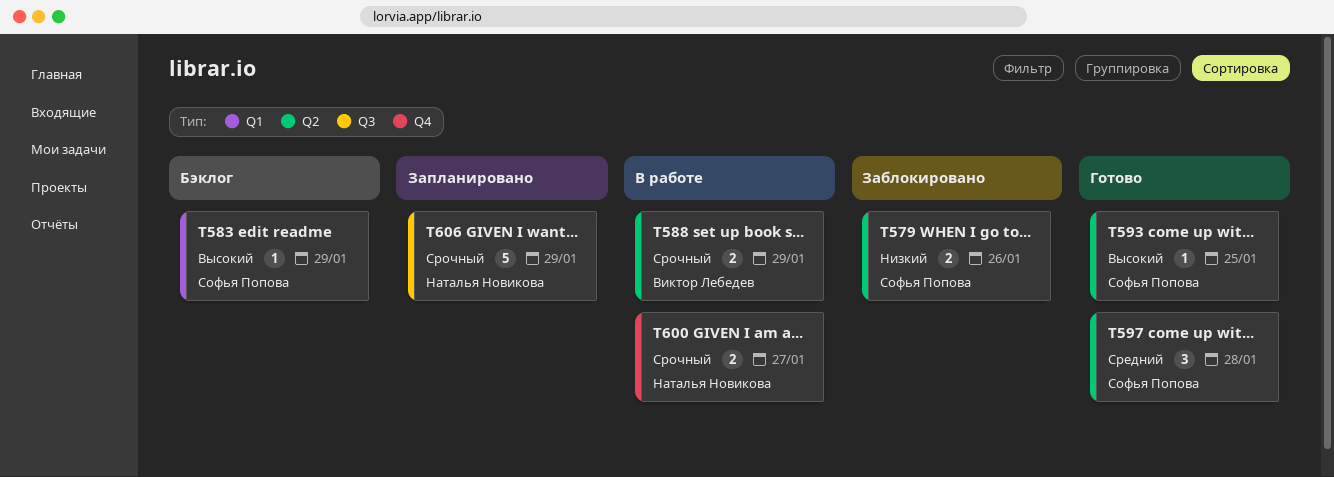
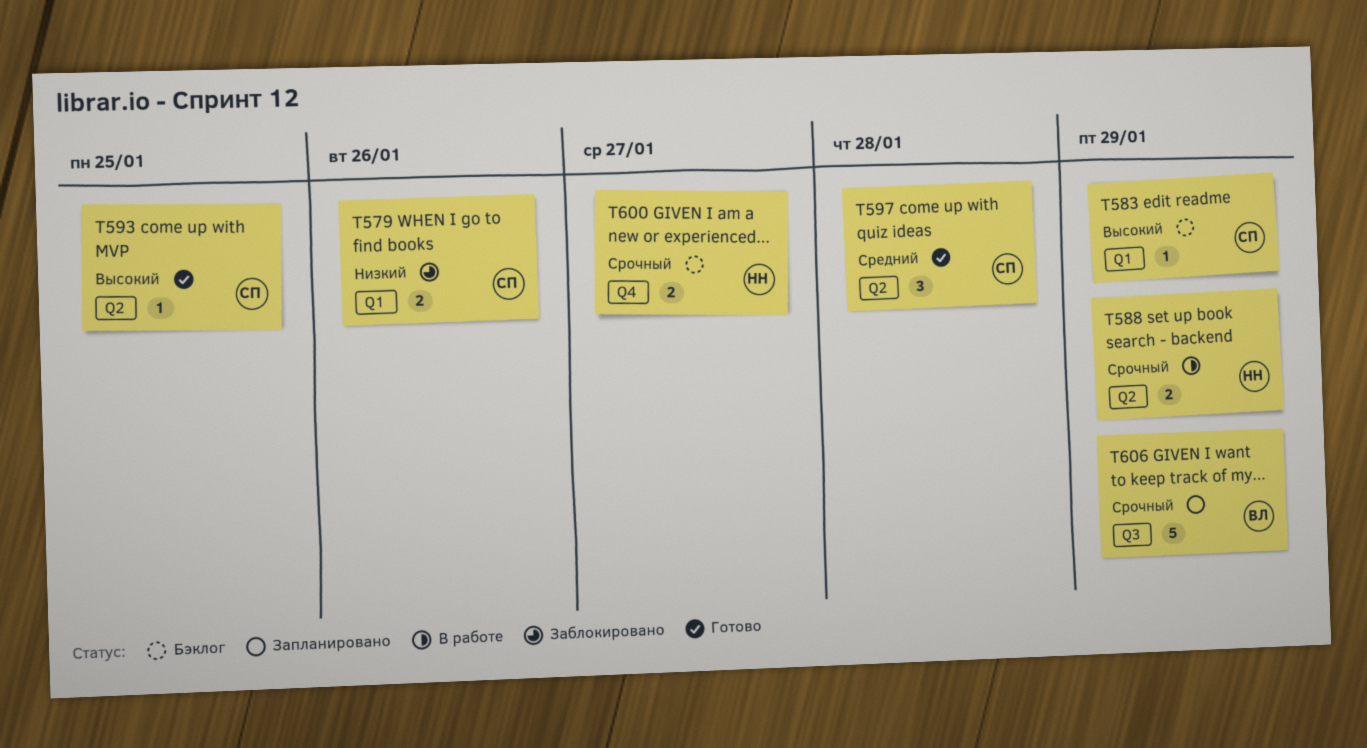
T579, label: Q2 -> Q1
T588, owner: Виктор Лебедев -> Наталья Новикова
T600, status: В работе -> Бэклог
T606, owner: Наталья Новикова -> Виктор Лебедев

